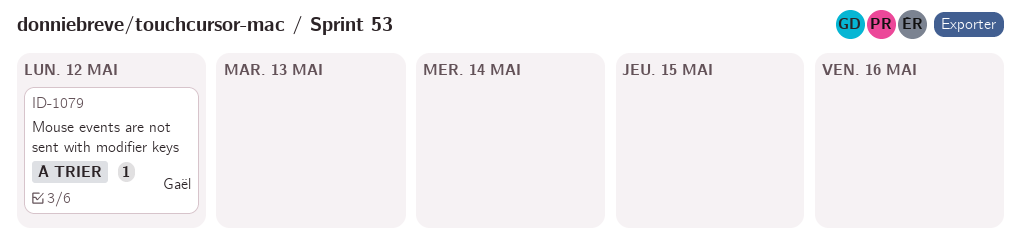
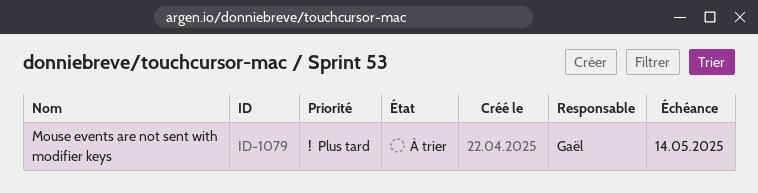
ID-1079, due: May 12 -> May 14

